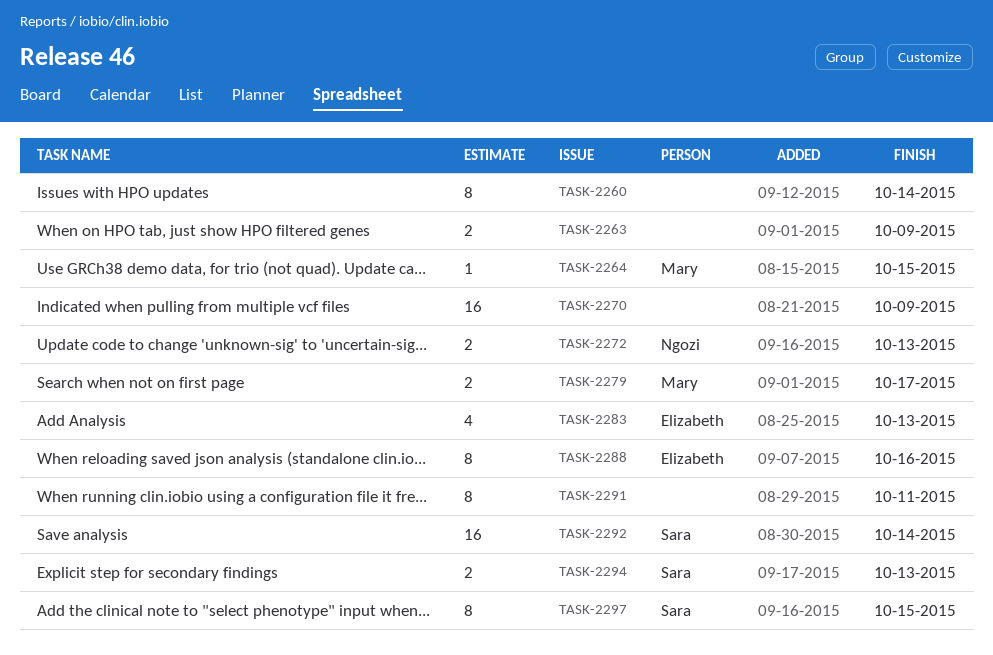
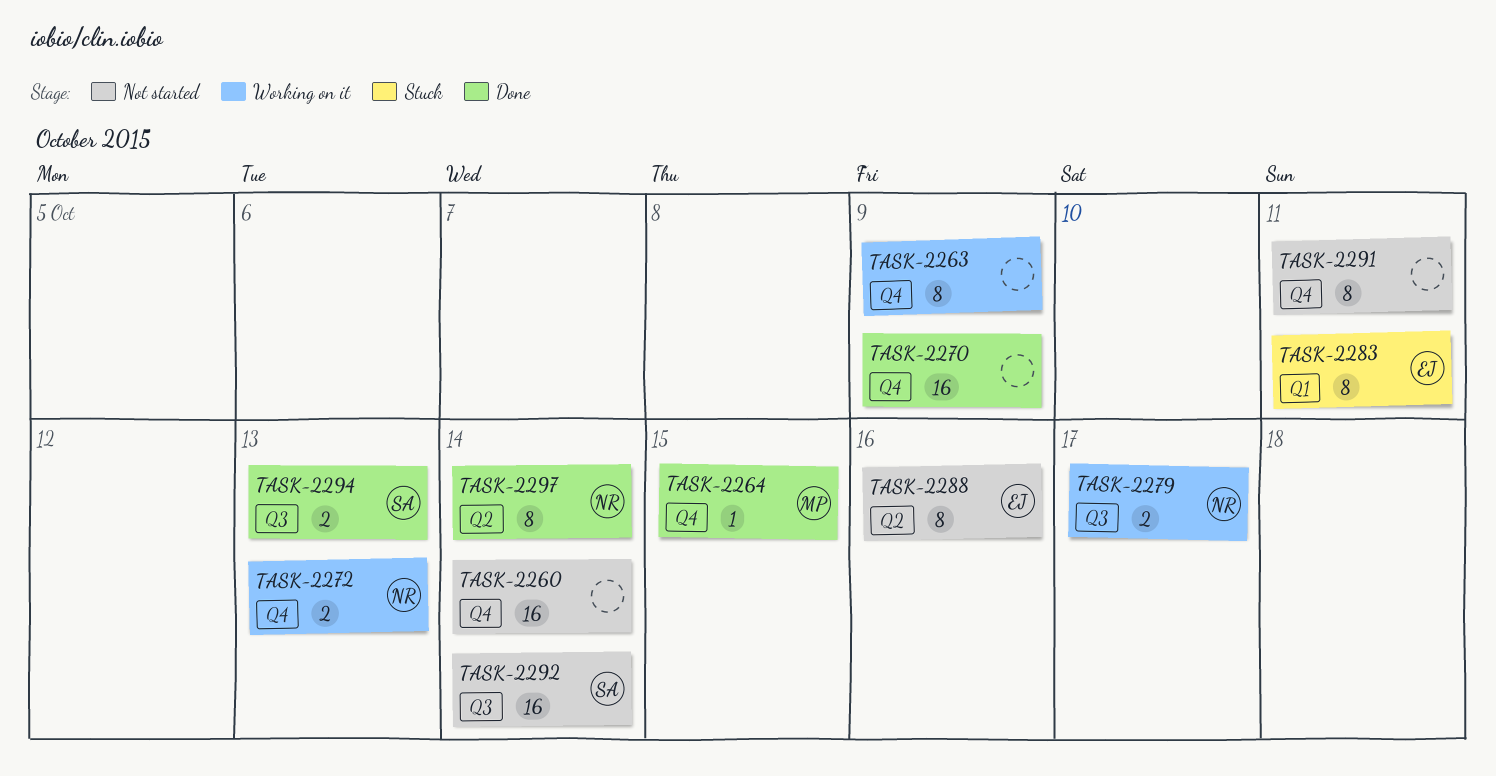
TASK-2260, estimate: 8 -> 16
TASK-2263, estimate: 2 -> 8
TASK-2279, owner: Mary -> Ngozi
TASK-2283, estimate: 4 -> 8
TASK-2283, due: Oct 13 -> Oct 11
TASK-2297, owner: Sara -> Ngozi
TASK-2297, due: Oct 15 -> Oct 14

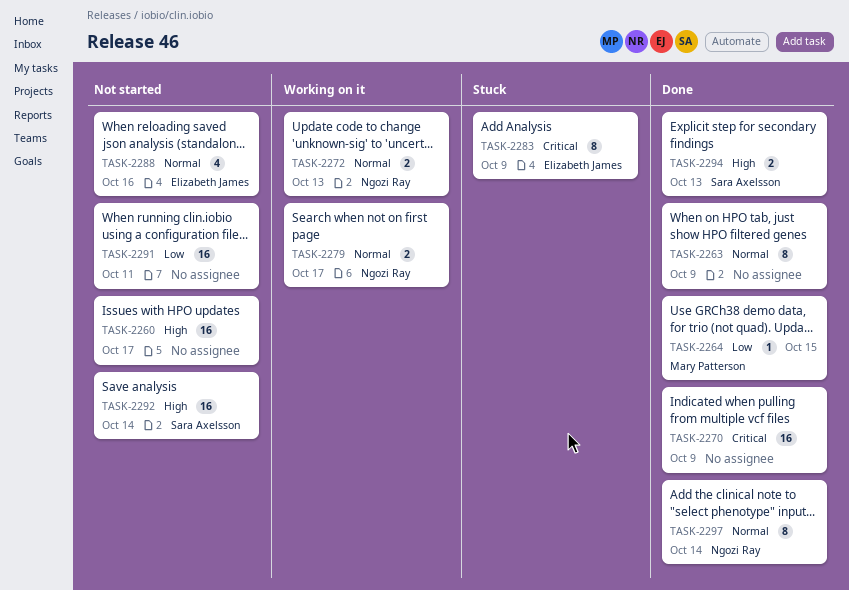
TASK-2260, due: Oct 14 -> Oct 17
TASK-2263, status: Working on it -> Done
TASK-2283, due: Oct 11 -> Oct 9
TASK-2288, estimate: 8 -> 4
TASK-2291, estimate: 8 -> 16

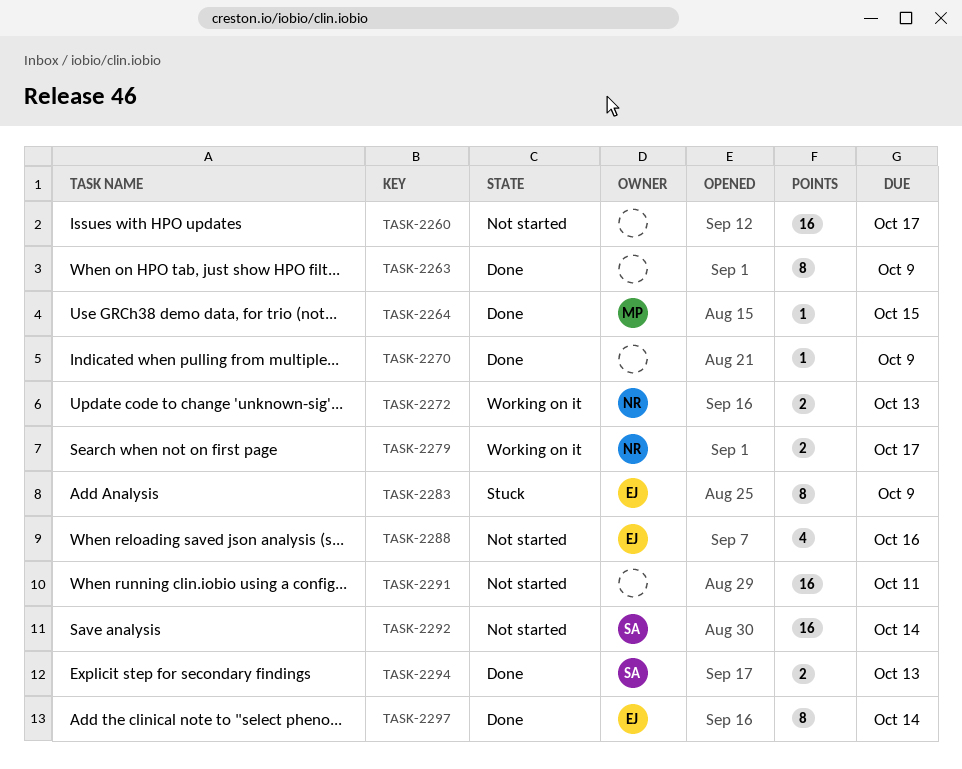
TASK-2270, estimate: 16 -> 1
TASK-2297, owner: Ngozi Ray -> Elizabeth James

